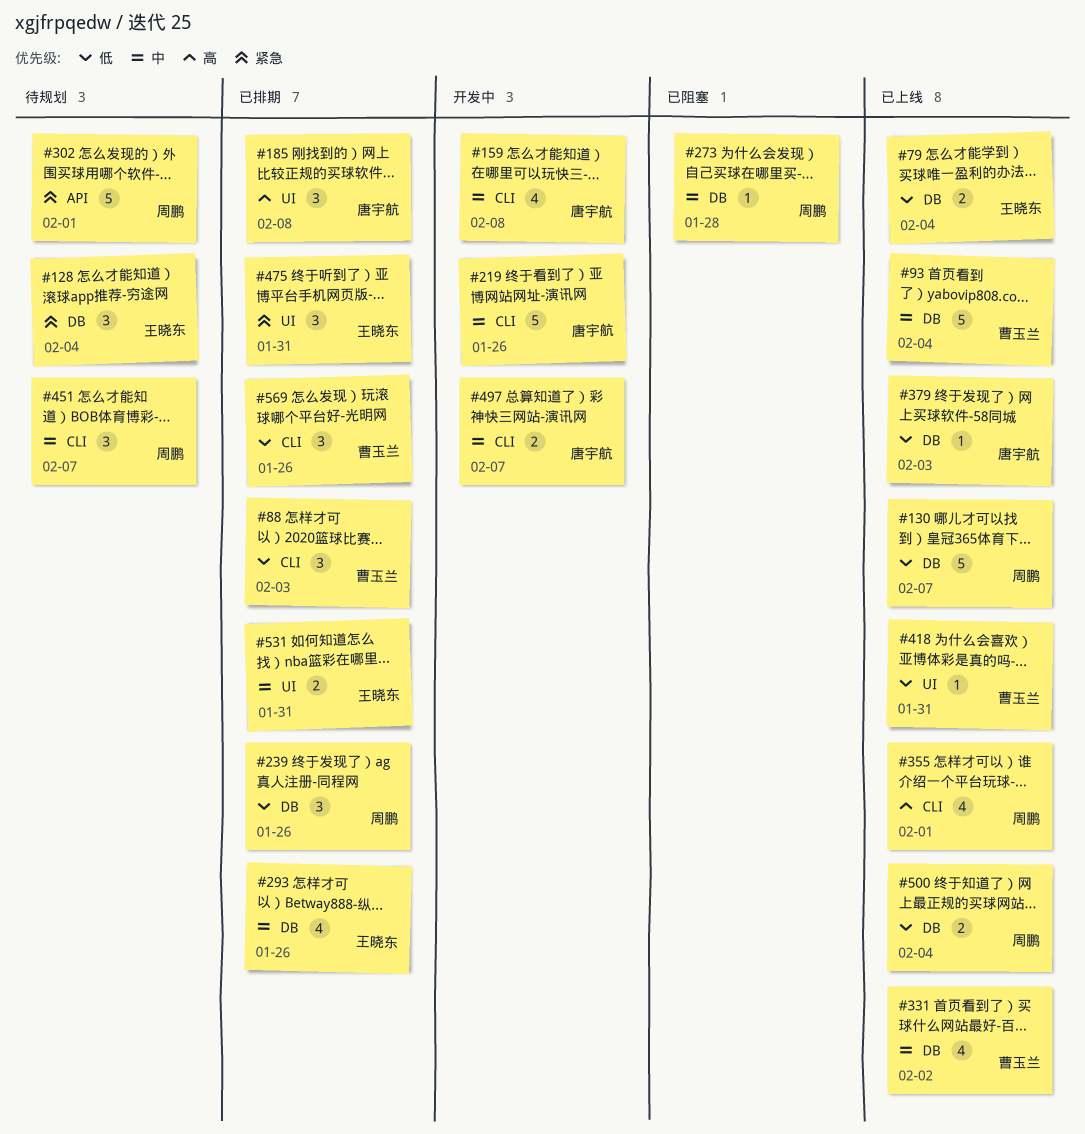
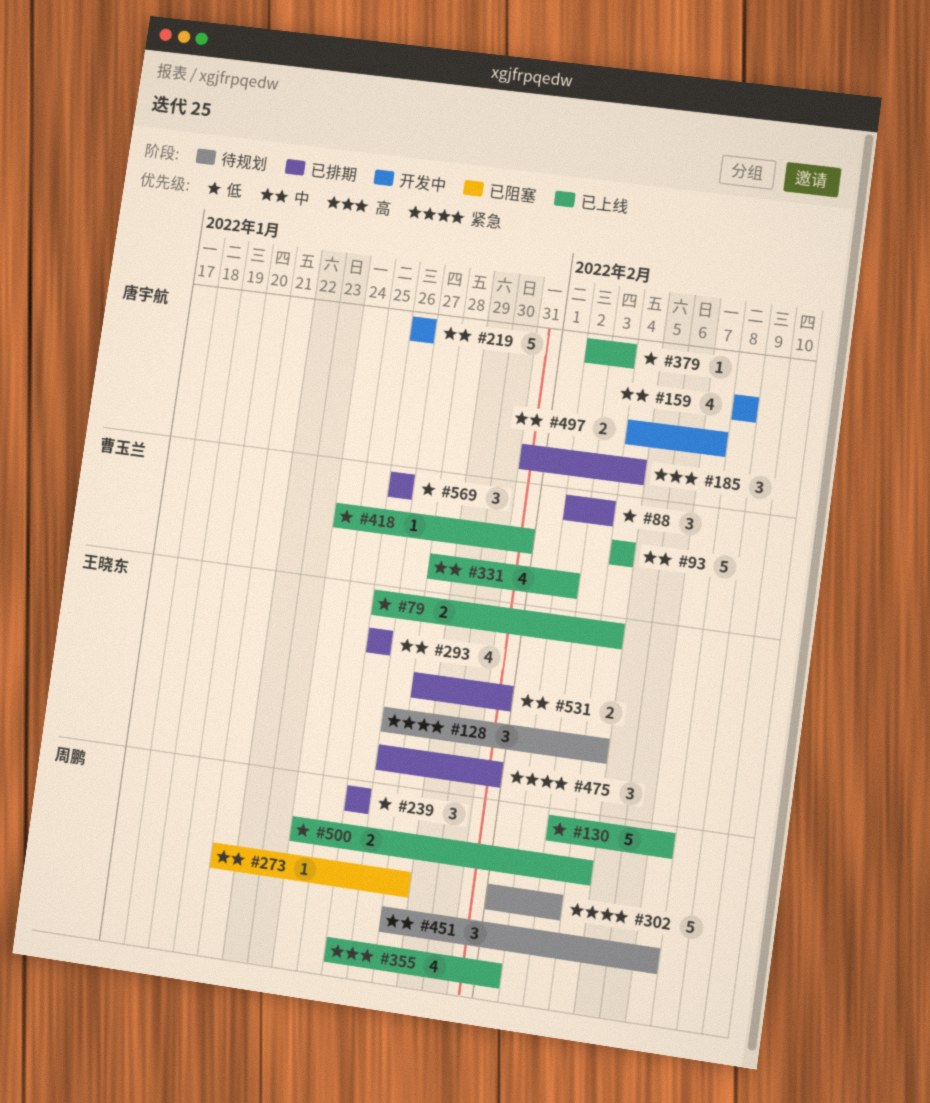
#185, due: Feb 8 -> Feb 4
#302, due: Feb 1 -> Feb 3

